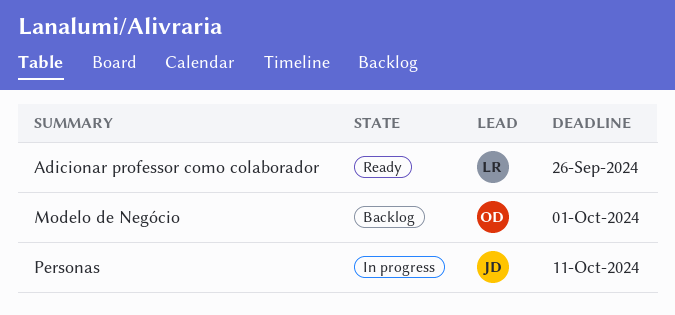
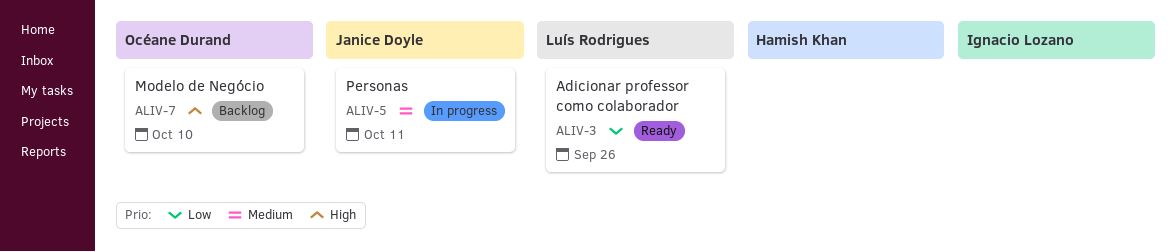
Modelo de Negócio, due: Oct 1 -> Oct 10

